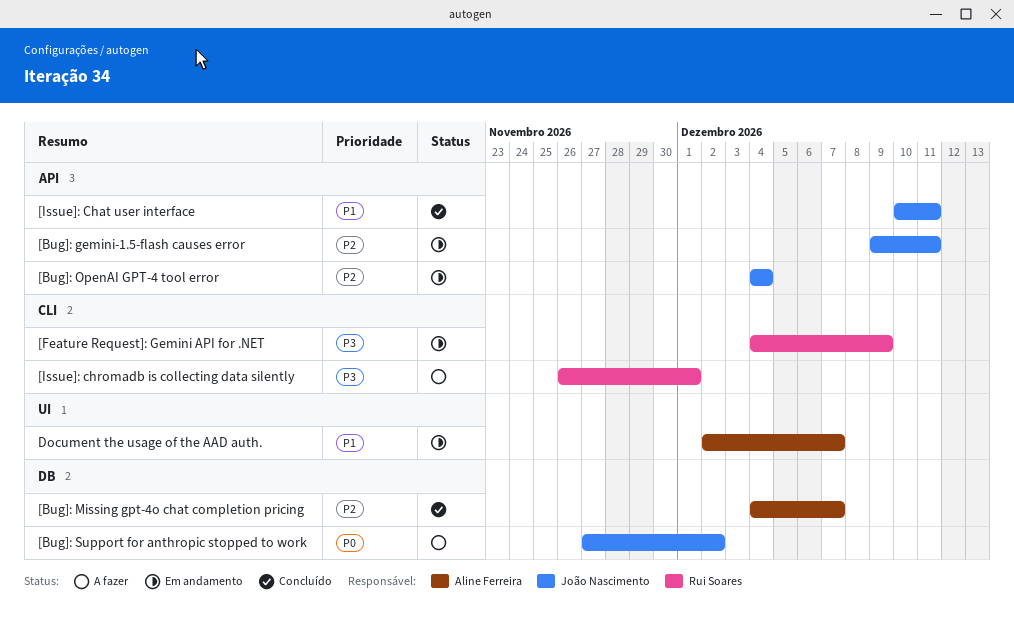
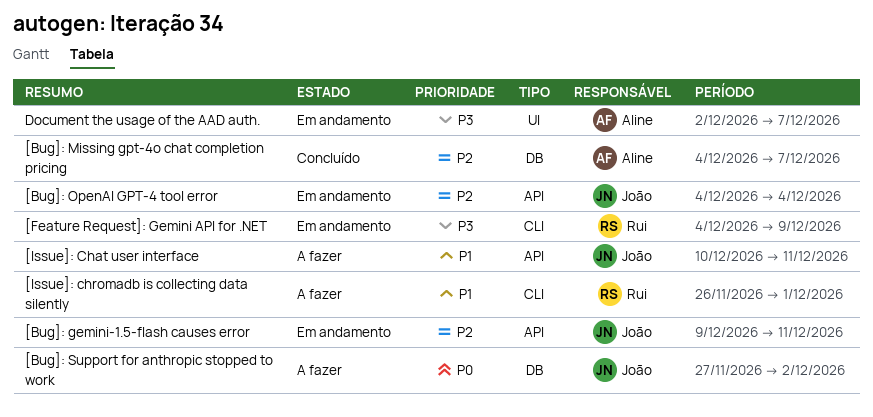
[Issue]: Chat user interface, status: Concluído -> A fazer
[Issue]: chromadb is collecting data silently, priority: P3 -> P1
Document the usage of the AAD auth., priority: P1 -> P3

